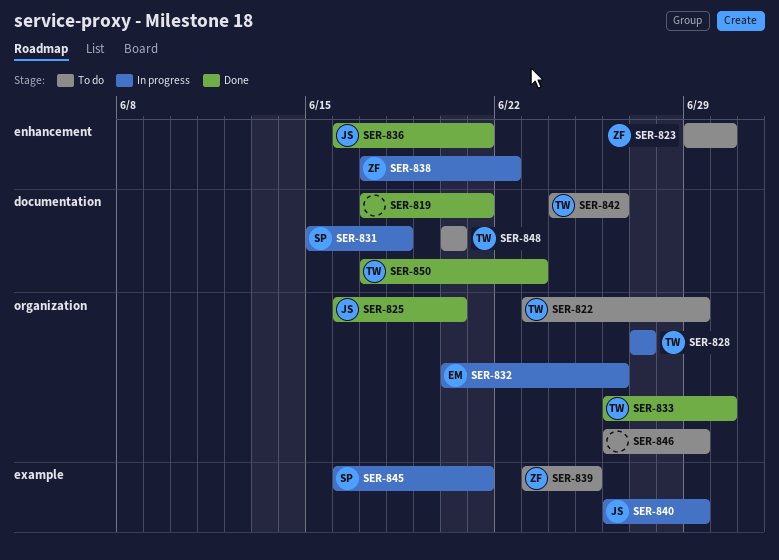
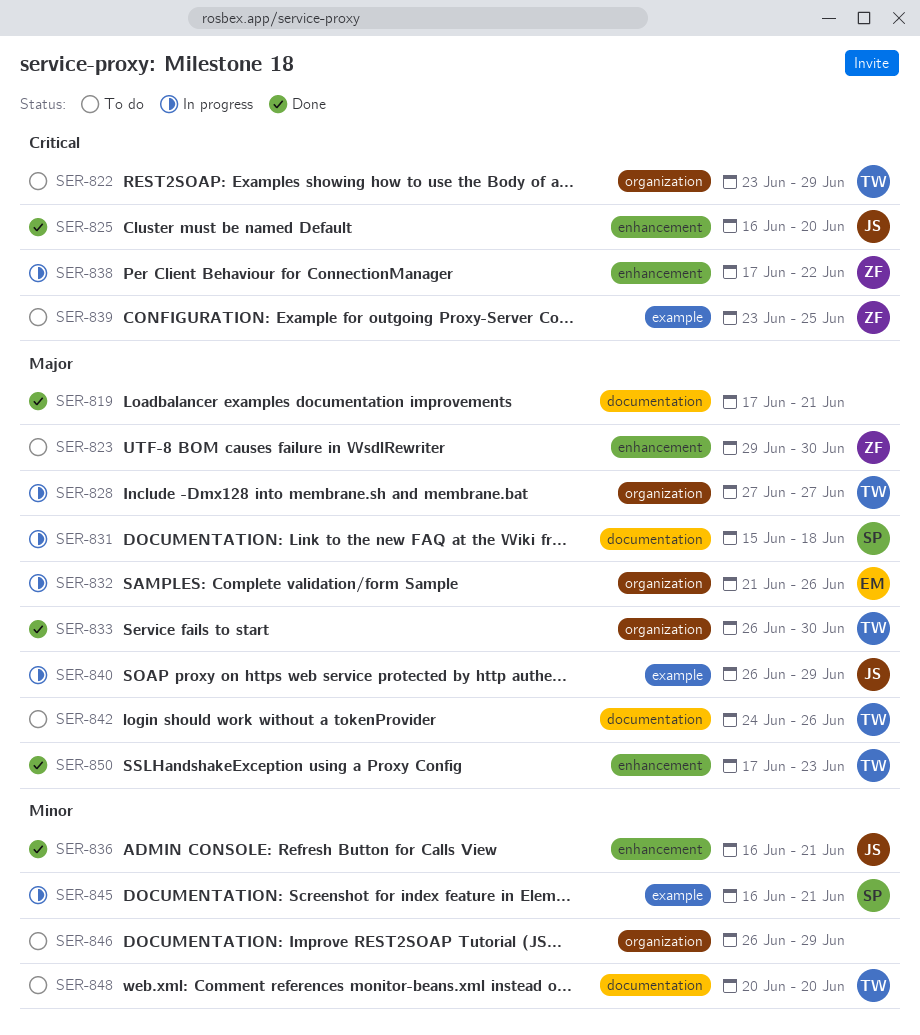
SER-825, label: organization -> enhancement
SER-832, start: Jun 20 -> Jun 21
SER-850, label: documentation -> enhancement

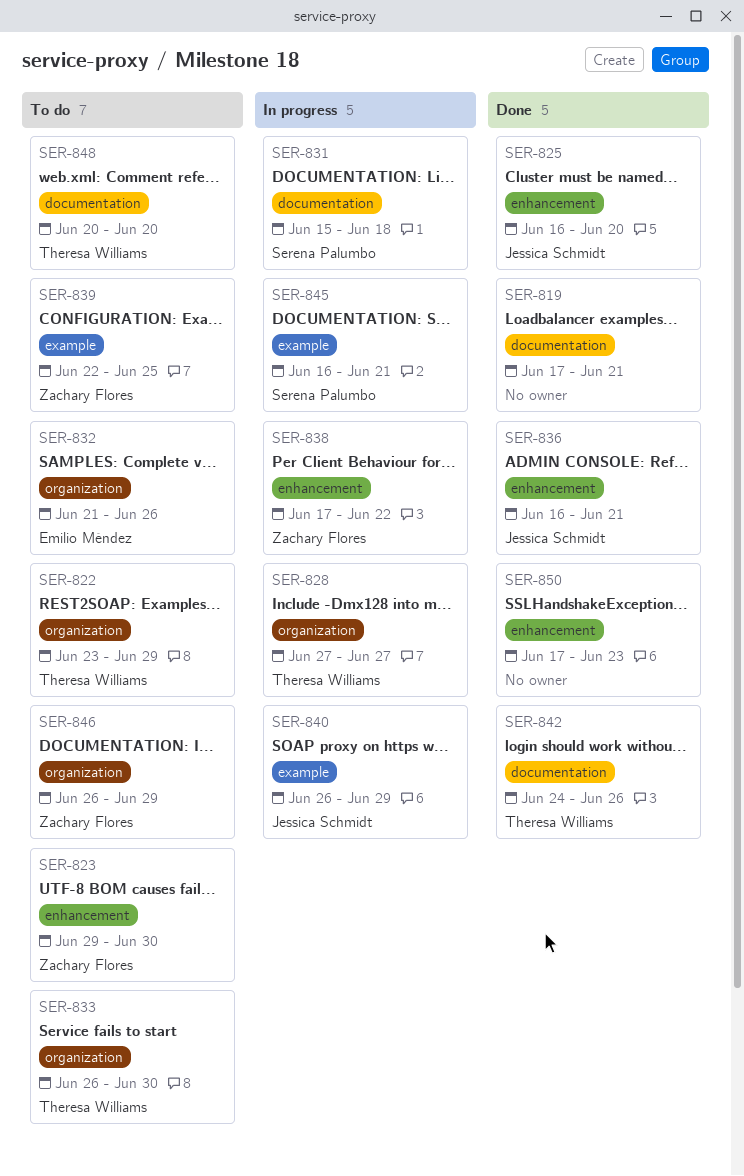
SER-832, status: In progress -> To do
SER-833, status: Done -> To do
SER-839, start: Jun 23 -> Jun 22
SER-842, status: To do -> Done
SER-846, owner: none -> Zachary Flores
SER-850, owner: Theresa Williams -> none

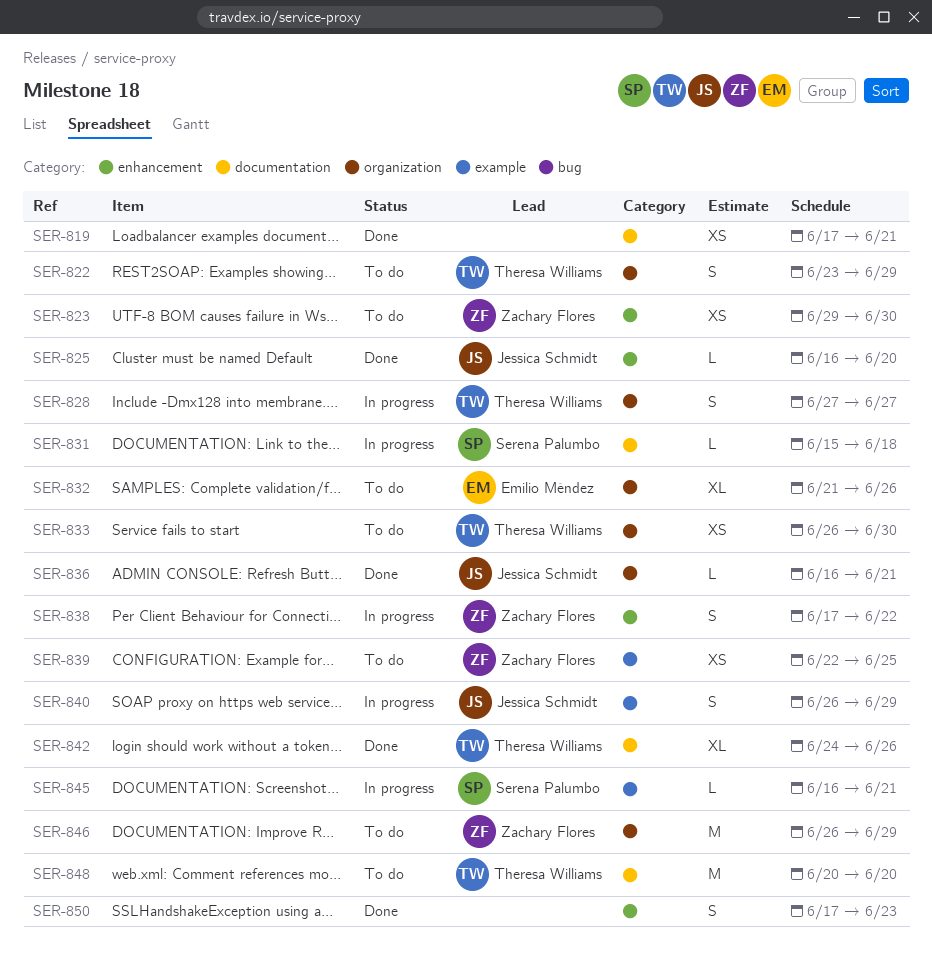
SER-836, label: enhancement -> organization

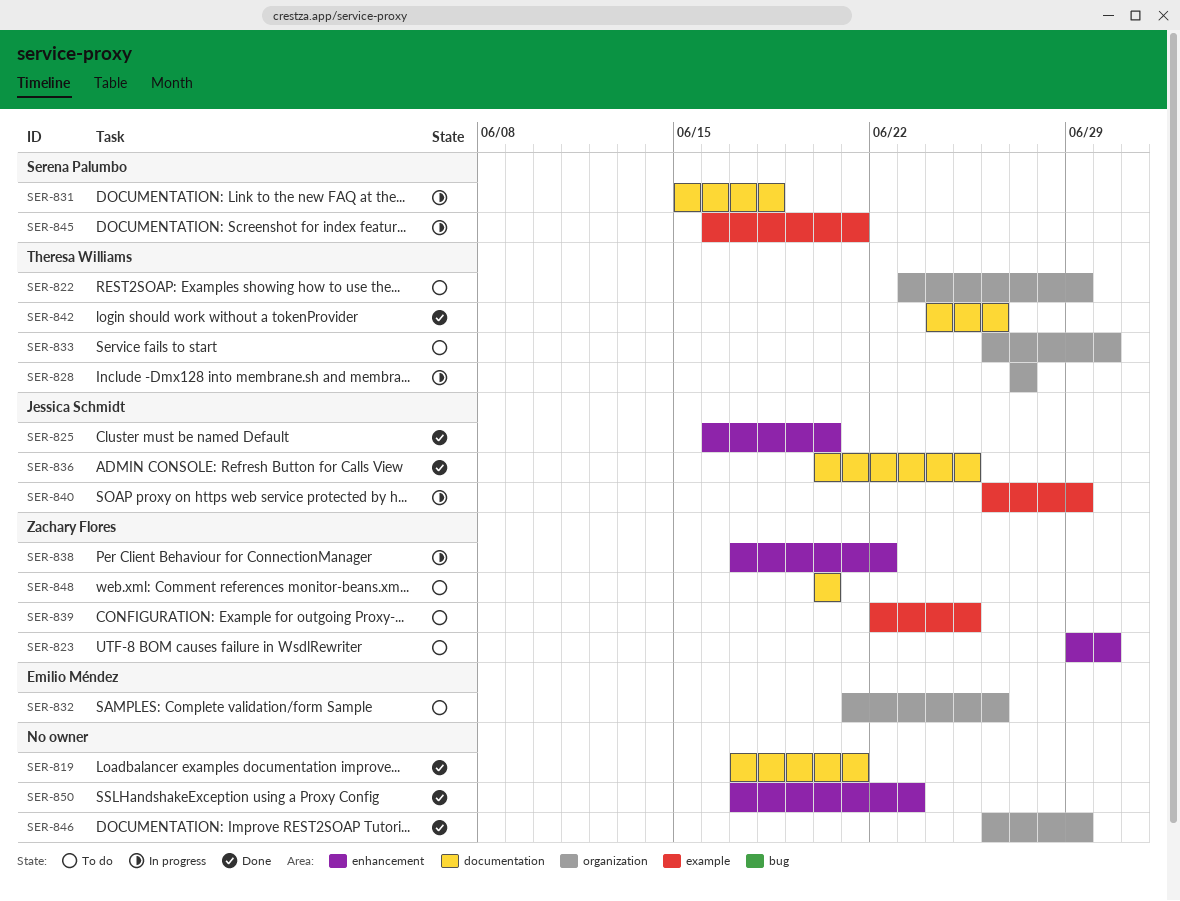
SER-836, label: organization -> documentation
SER-836, start: Jun 16 -> Jun 20
SER-836, due: Jun 21 -> Jun 25
SER-846, status: To do -> Done
SER-846, owner: Zachary Flores -> none
SER-848, owner: Theresa Williams -> Zachary Flores

